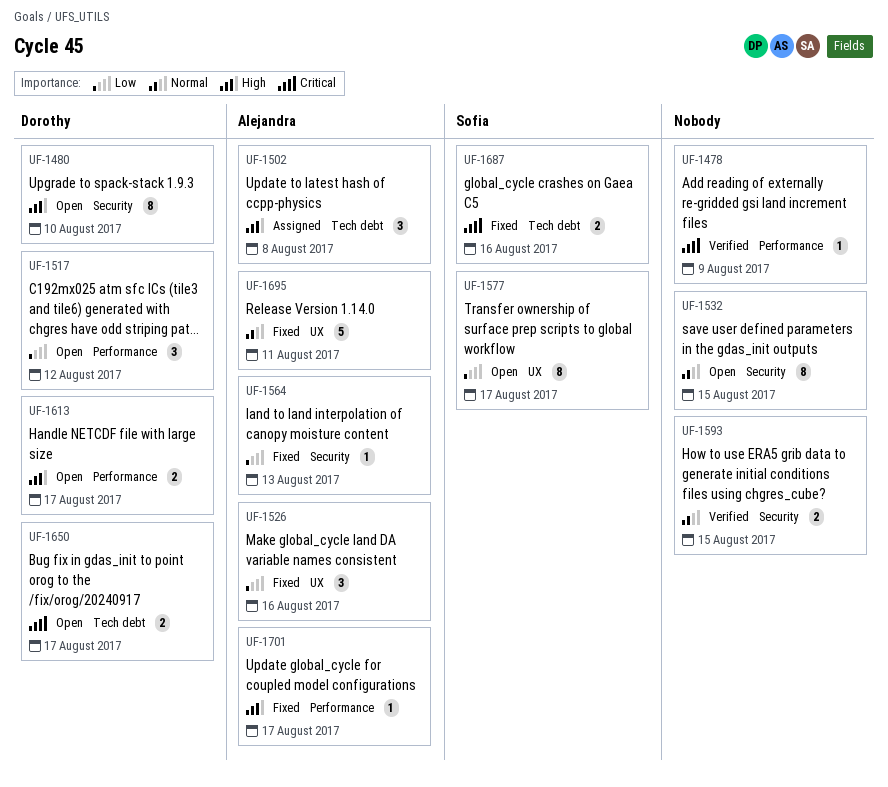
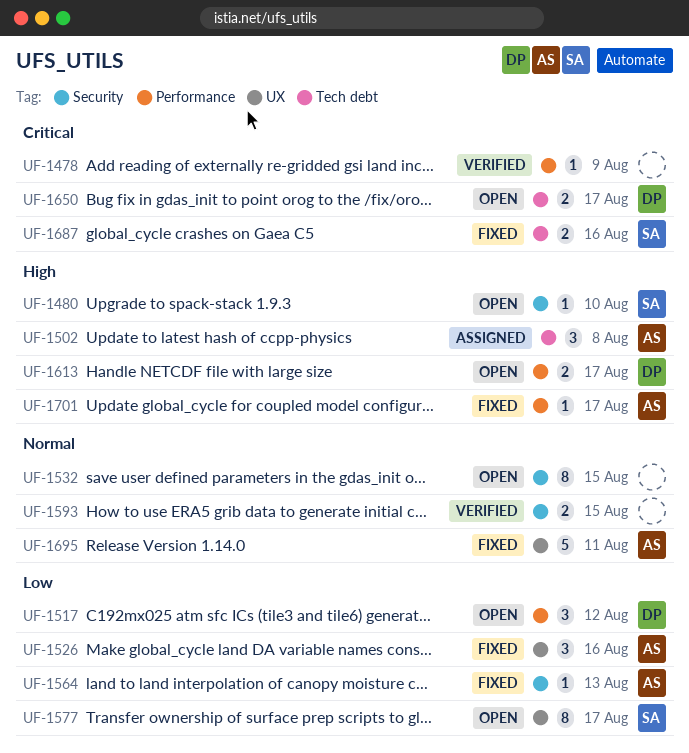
UF-1480, owner: Dorothy -> Sofia
UF-1480, estimate: 8 -> 1

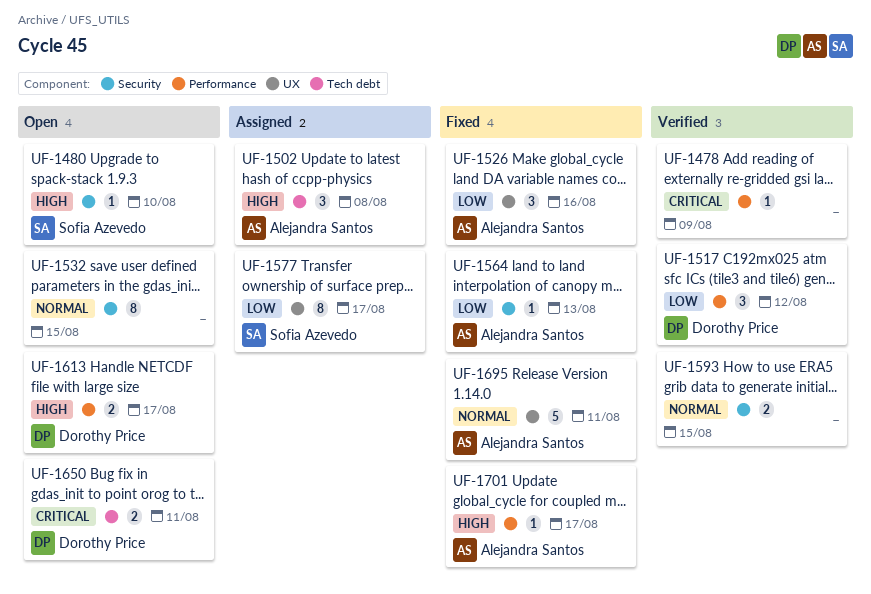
UF-1517, status: Open -> Verified
UF-1577, status: Open -> Assigned
UF-1650, due: Aug 17 -> Aug 11
UF-1687: present -> none

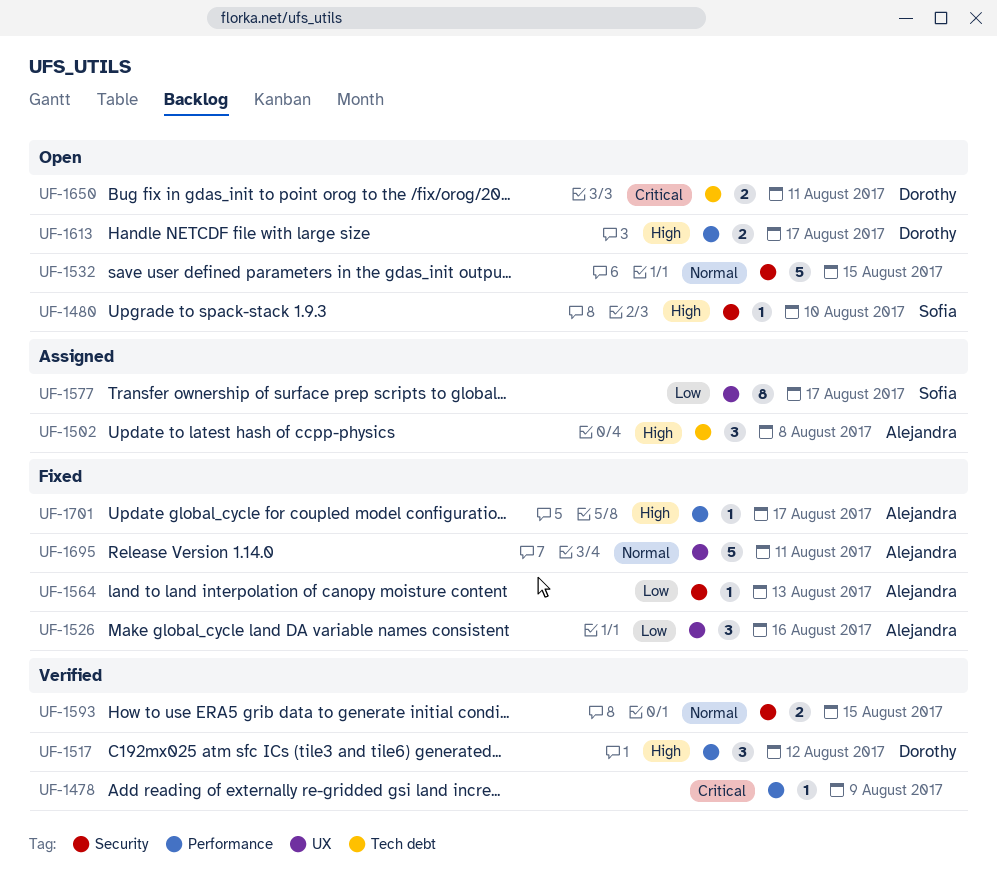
UF-1517, priority: Low -> High
UF-1532, estimate: 8 -> 5

